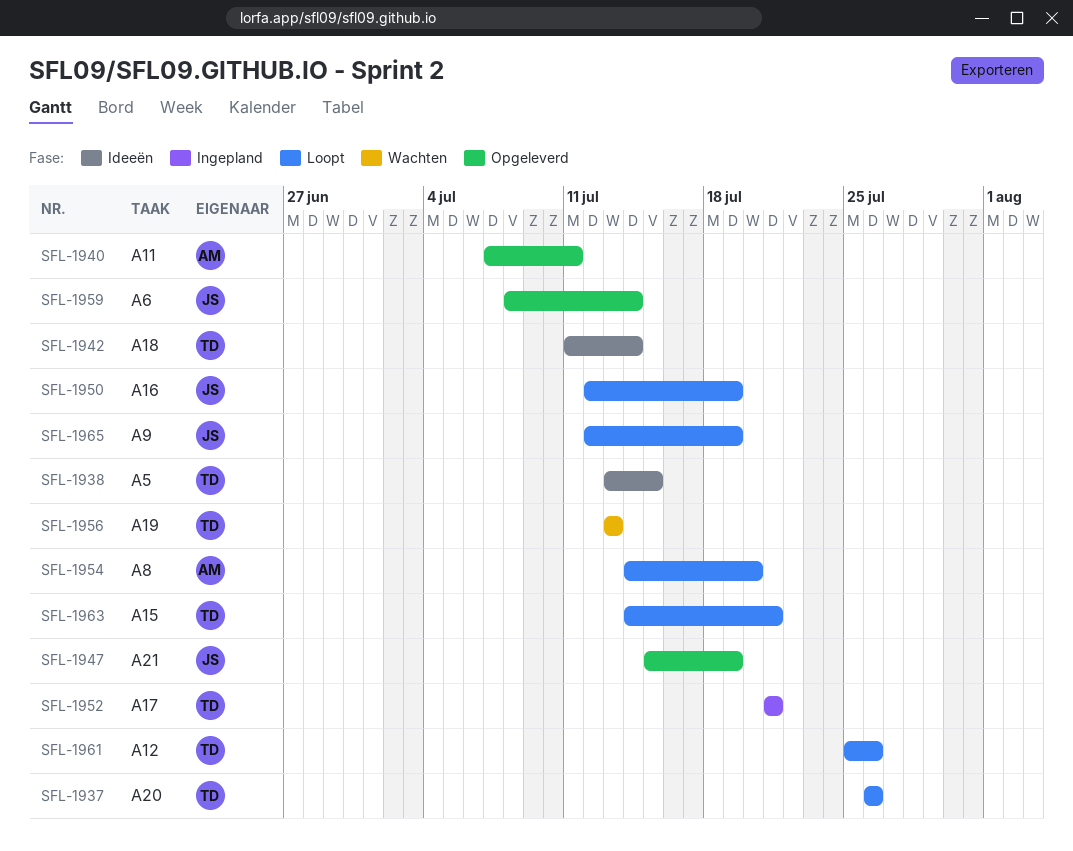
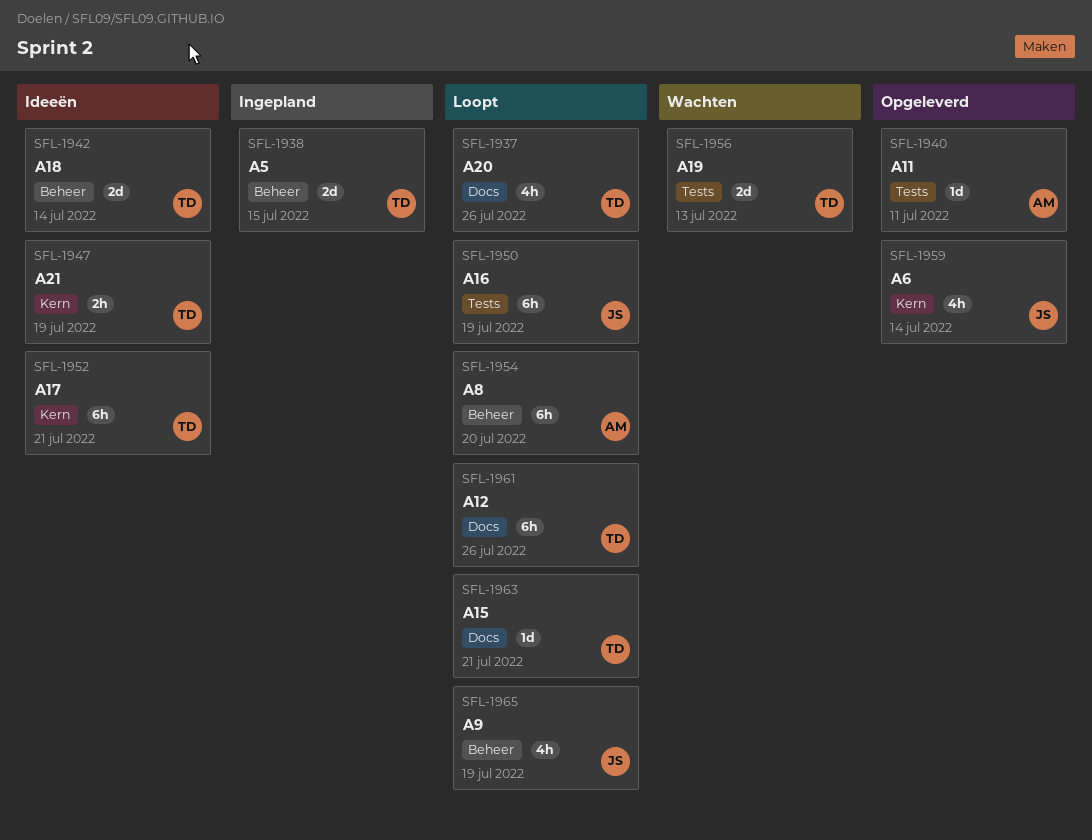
SFL-1938, status: Ideeën -> Ingepland
SFL-1947, status: Opgeleverd -> Ideeën
SFL-1947, owner: JS -> TD
SFL-1952, status: Ingepland -> Ideeën

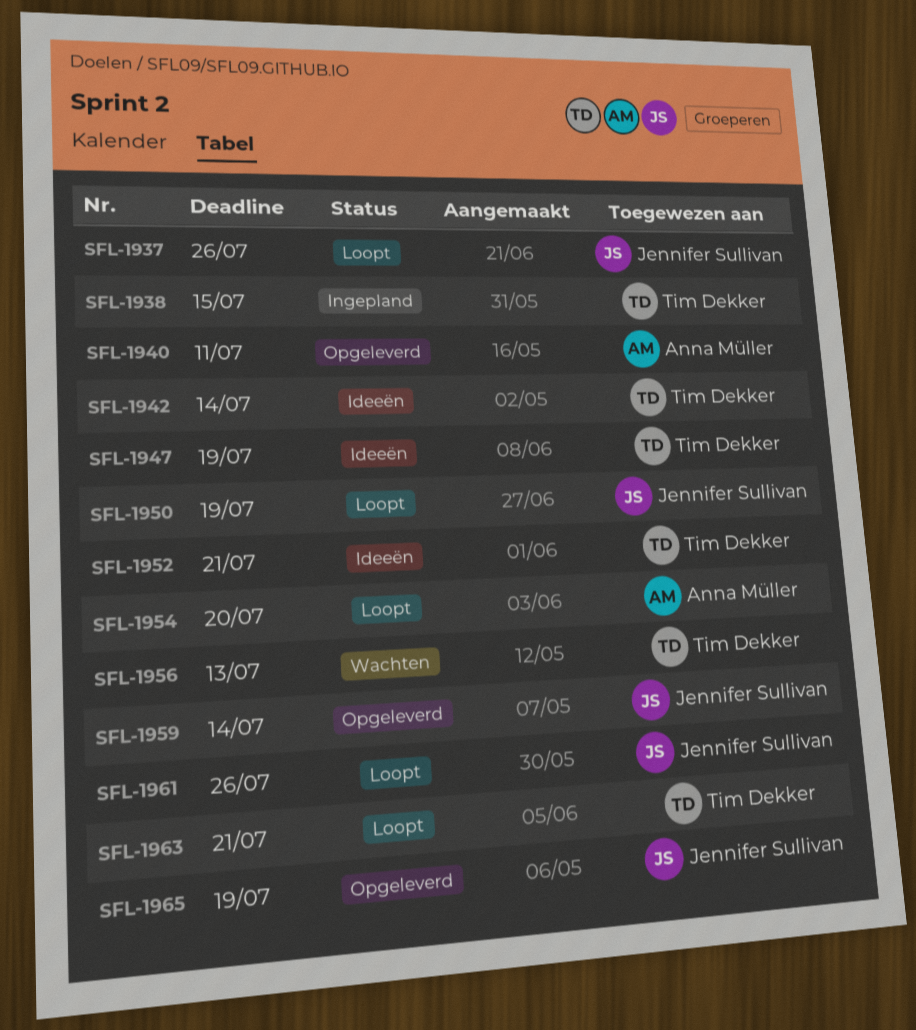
SFL-1937, owner: Tim Dekker -> Jennifer Sullivan
SFL-1961, owner: Tim Dekker -> Jennifer Sullivan
SFL-1965, status: Loopt -> Opgeleverd

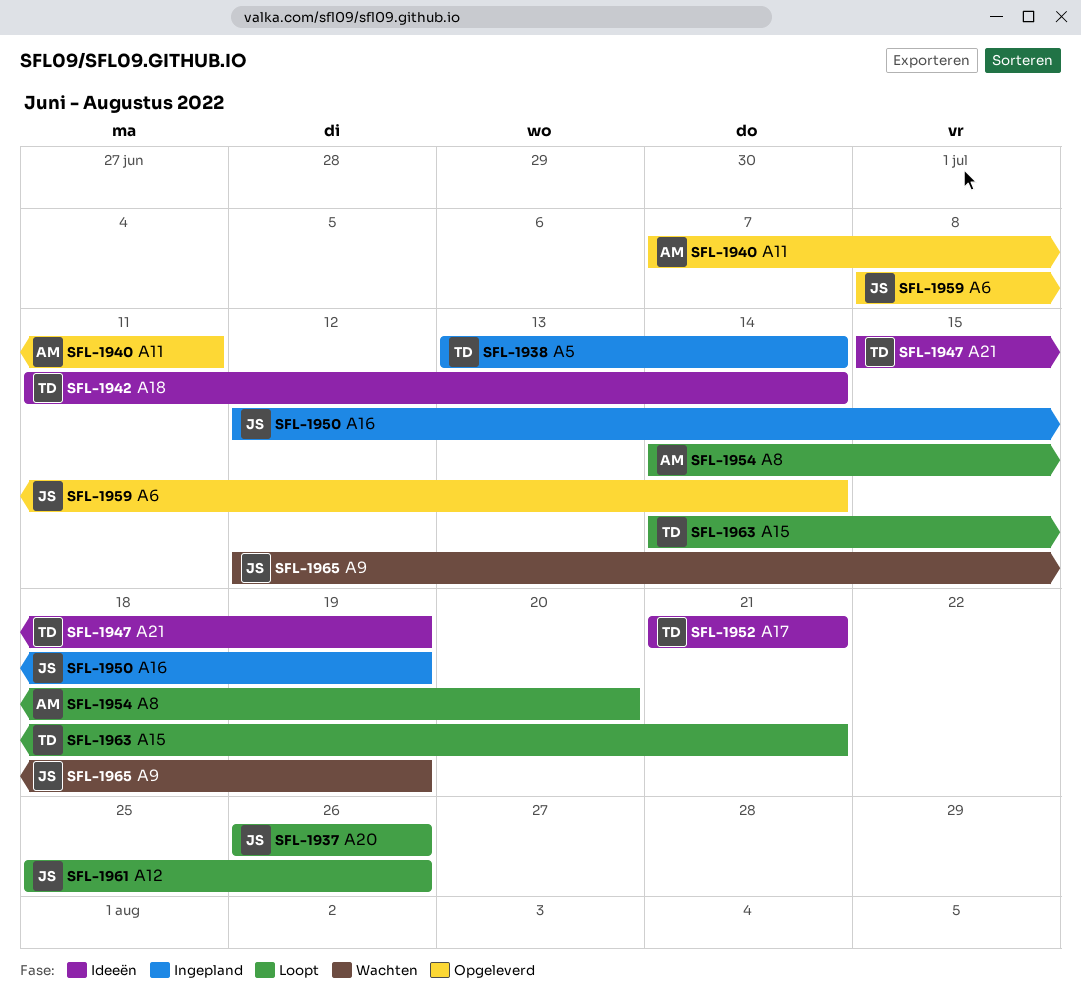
SFL-1938, due: Jul 15 -> Jul 14
SFL-1950, status: Loopt -> Ingepland
SFL-1956: present -> none
SFL-1965, status: Opgeleverd -> Wachten

